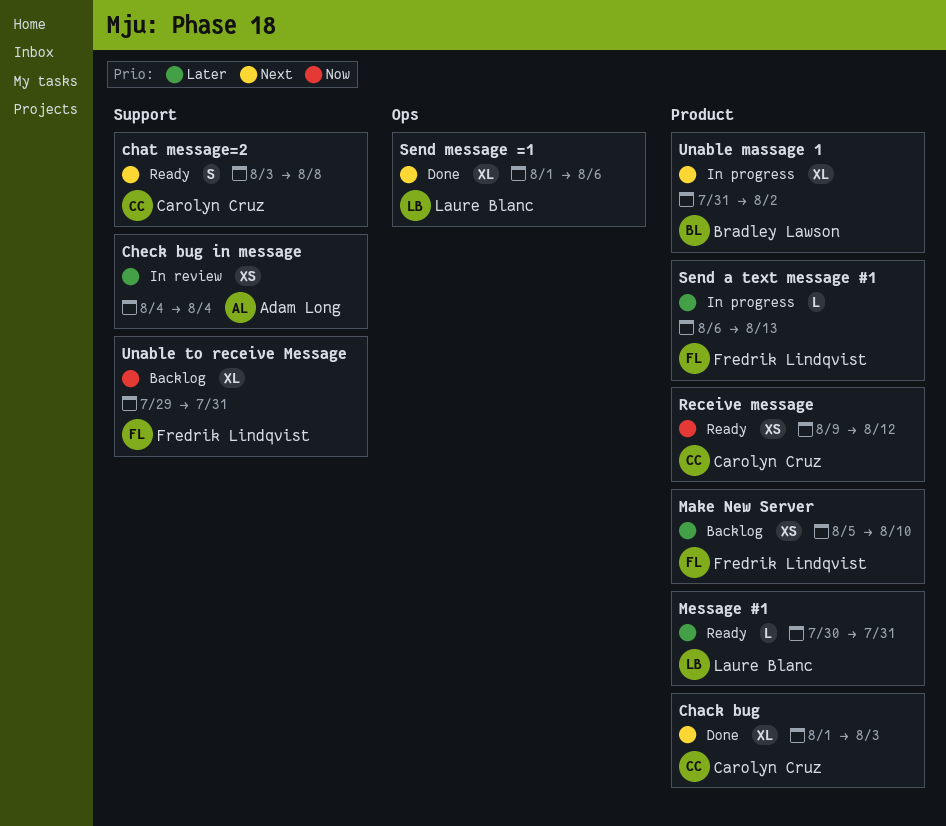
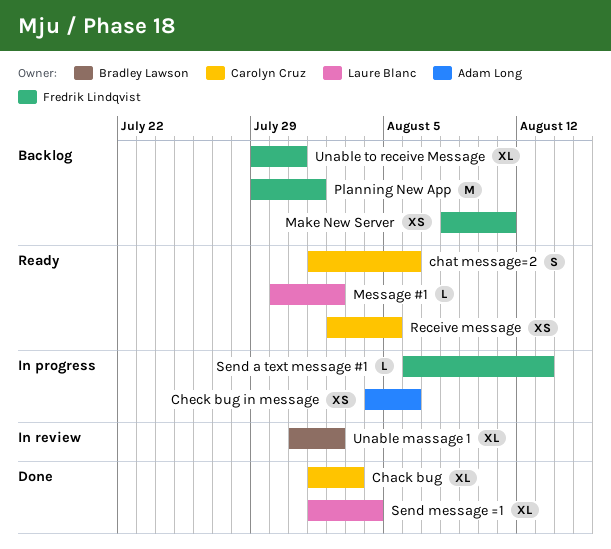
chat message=2, start: Aug 3 -> Aug 1
chat message=2, due: Aug 8 -> Aug 6
Check bug in message, status: In review -> In progress
Check bug in message, due: Aug 4 -> Aug 6
Make New Server, start: Aug 5 -> Aug 8
Make New Server, due: Aug 10 -> Aug 11
Message #1, due: Jul 31 -> Aug 2
Planning New App: none -> present
Receive message, start: Aug 9 -> Aug 2
Receive message, due: Aug 12 -> Aug 5
Send message =1, due: Aug 6 -> Aug 4
Unable massage 1, status: In progress -> In review

